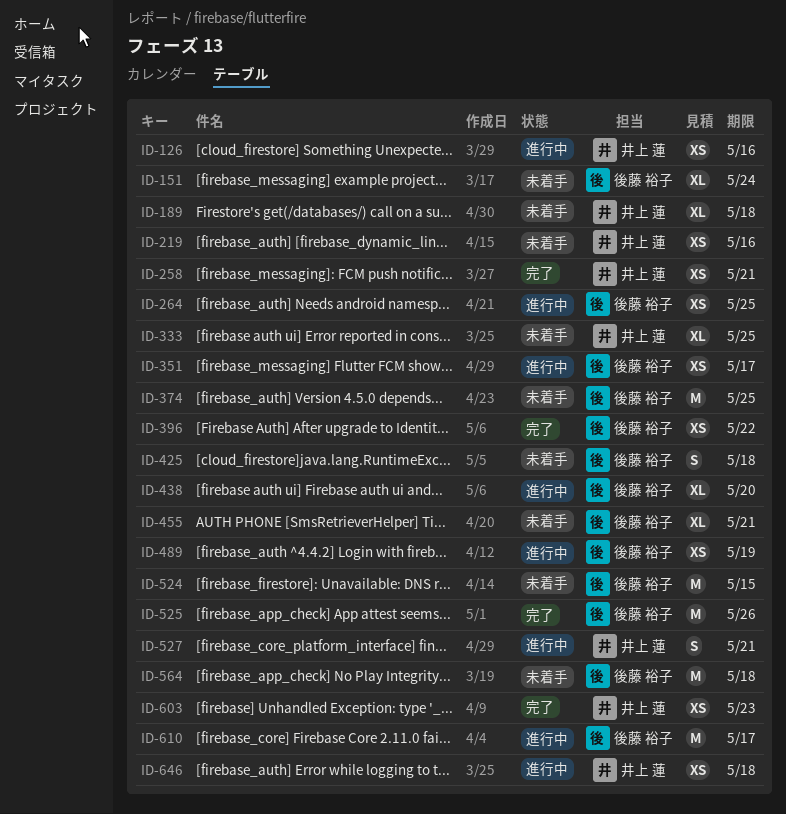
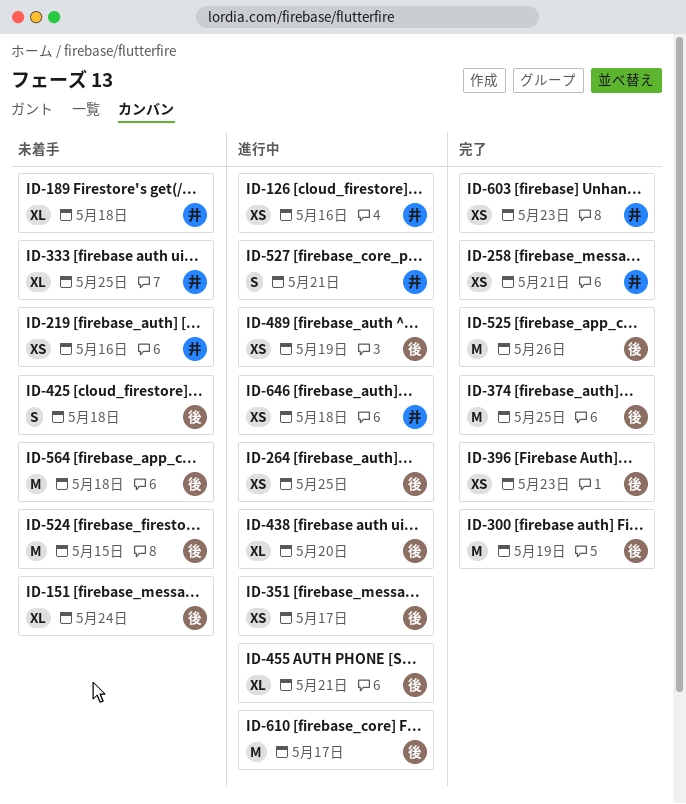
ID-300: none -> present
ID-374, status: 未着手 -> 完了
ID-396, due: May 22 -> May 23
ID-455, status: 未着手 -> 進行中

